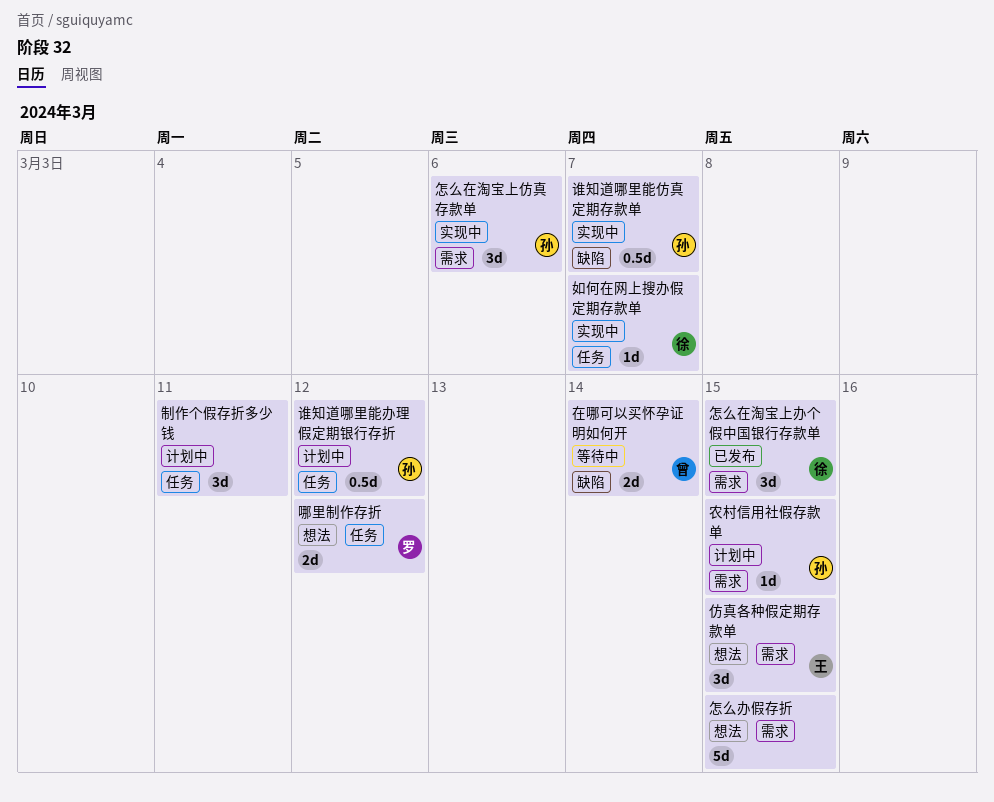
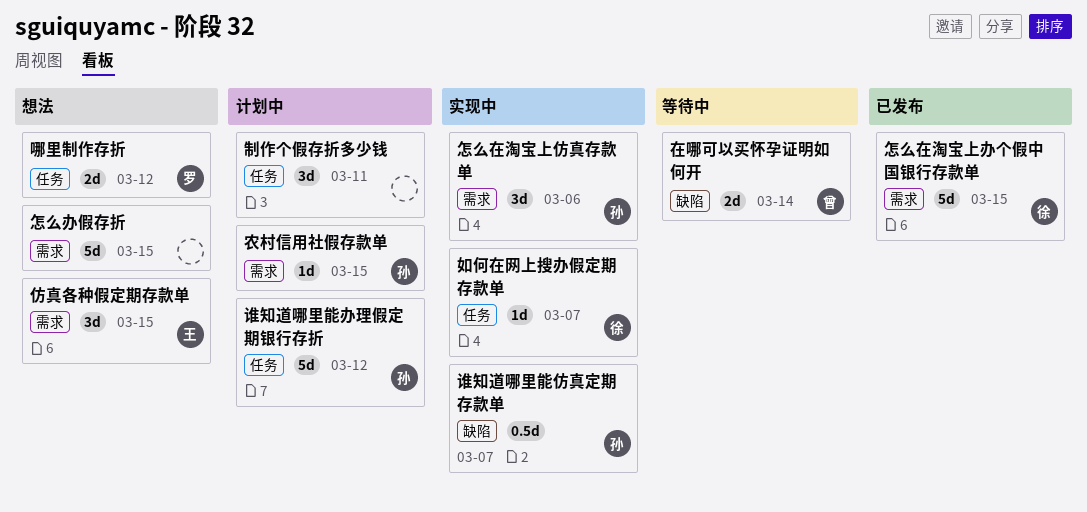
怎么在淘宝上办个假中国银行存款单, estimate: 3d -> 5d
谁知道哪里能办理假定期银行存折, estimate: 0.5d -> 5d

